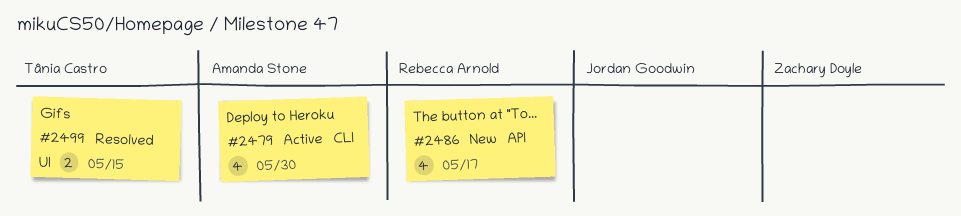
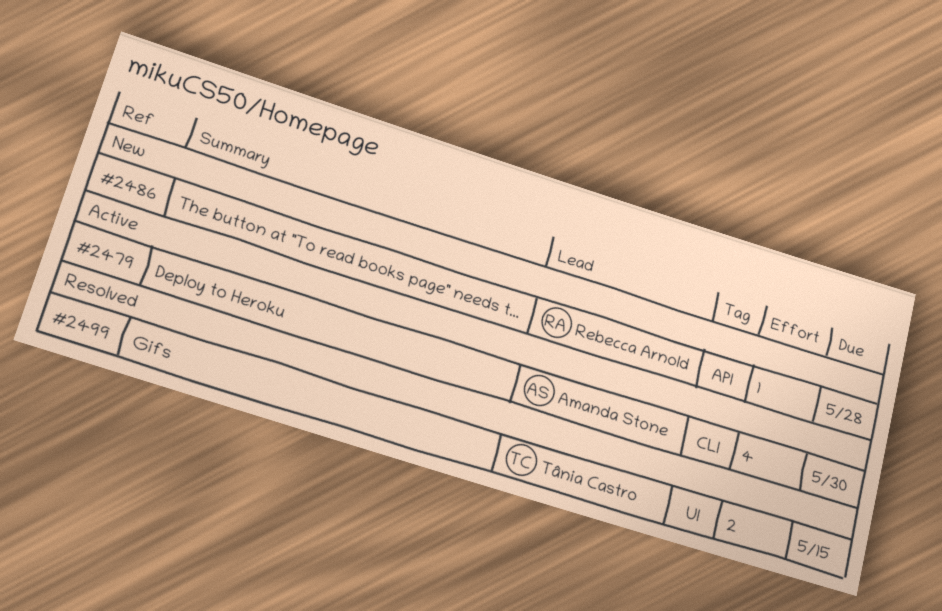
#2486, estimate: 4 -> 1
#2486, due: May 17 -> May 28

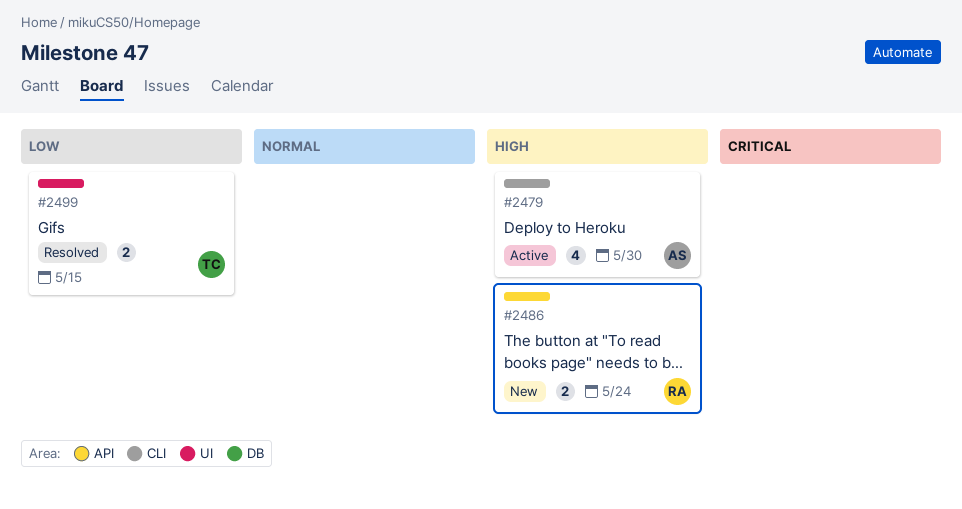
#2486, estimate: 1 -> 2
#2486, due: May 28 -> May 24

